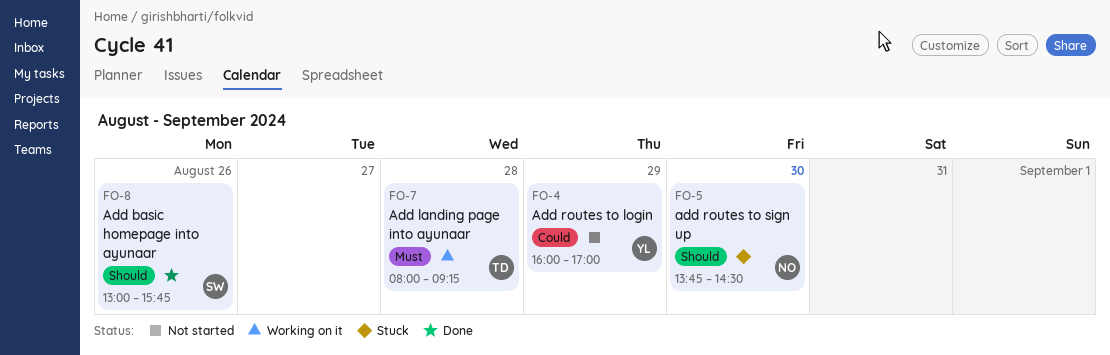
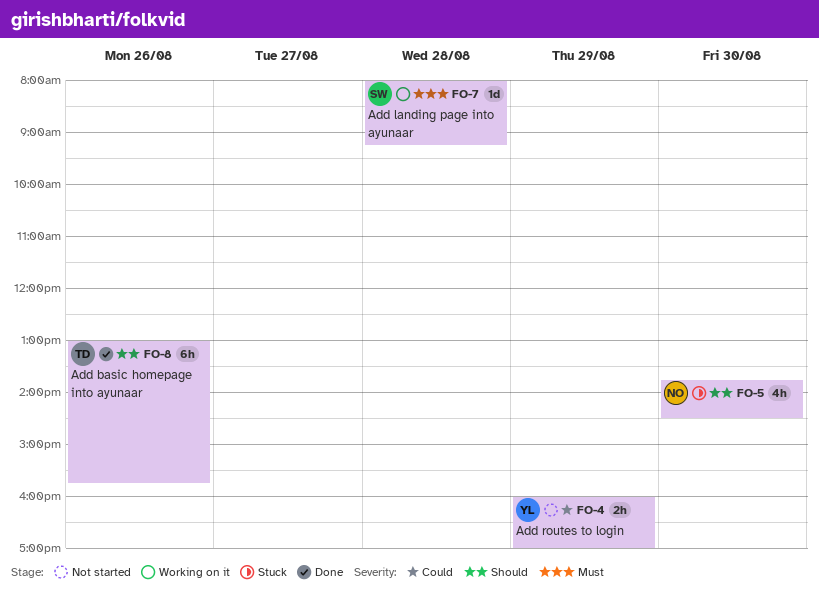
FO-7, owner: TD -> SW
FO-8, owner: SW -> TD

